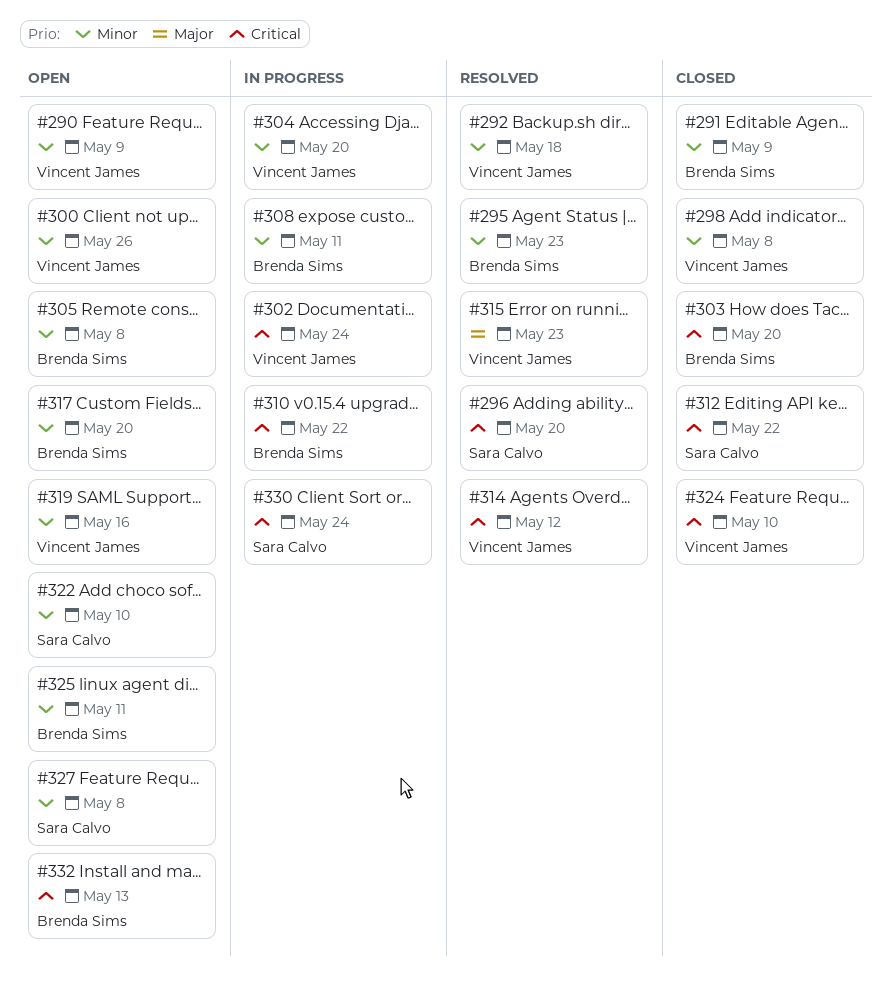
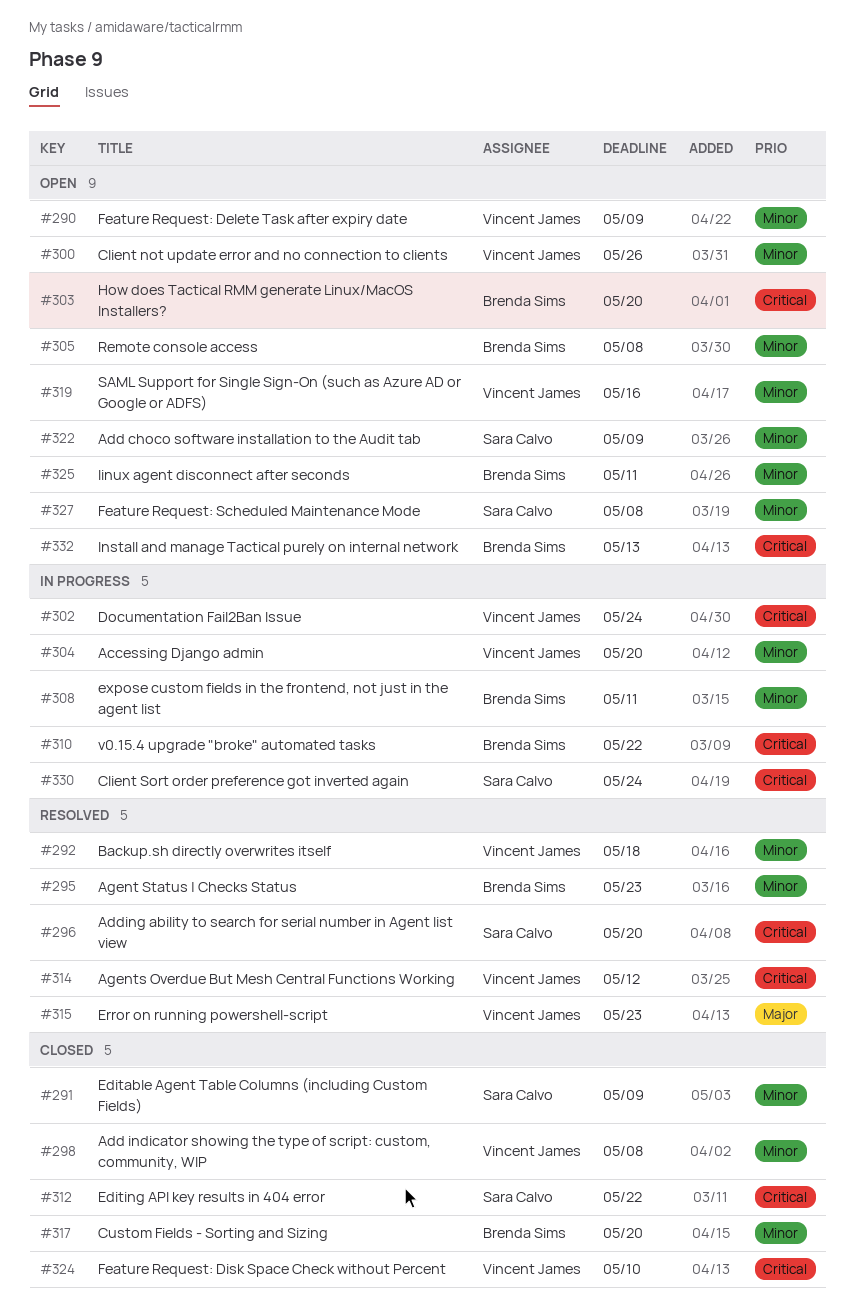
#291, owner: Brenda Sims -> Sara Calvo
#303, status: Closed -> Open
#317, status: Open -> Closed
#322, due: May 10 -> May 9

